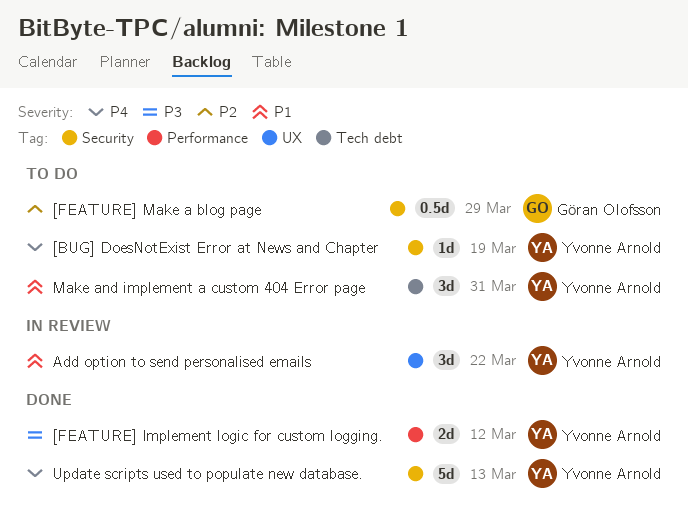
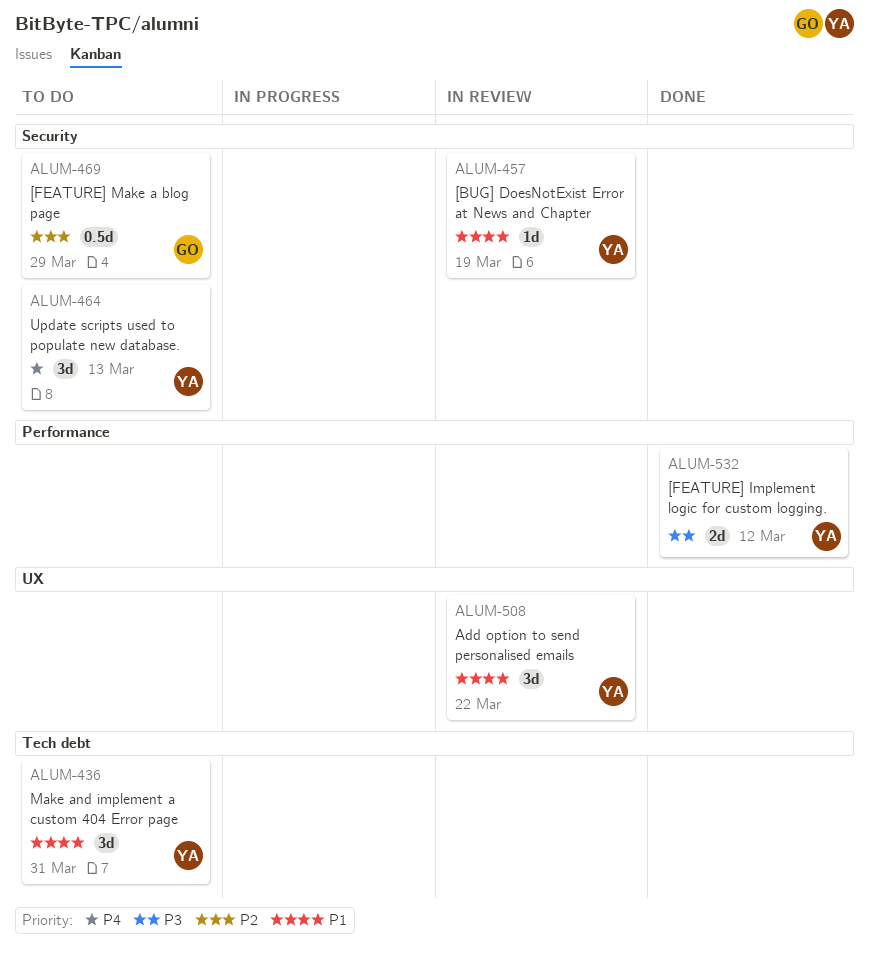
[BUG] DoesNotExist Error at News and Chapter, status: To do -> In review
[BUG] DoesNotExist Error at News and Chapter, priority: P4 -> P1
Update scripts used to populate new database., status: Done -> To do
Update scripts used to populate new database., estimate: 5d -> 3d

